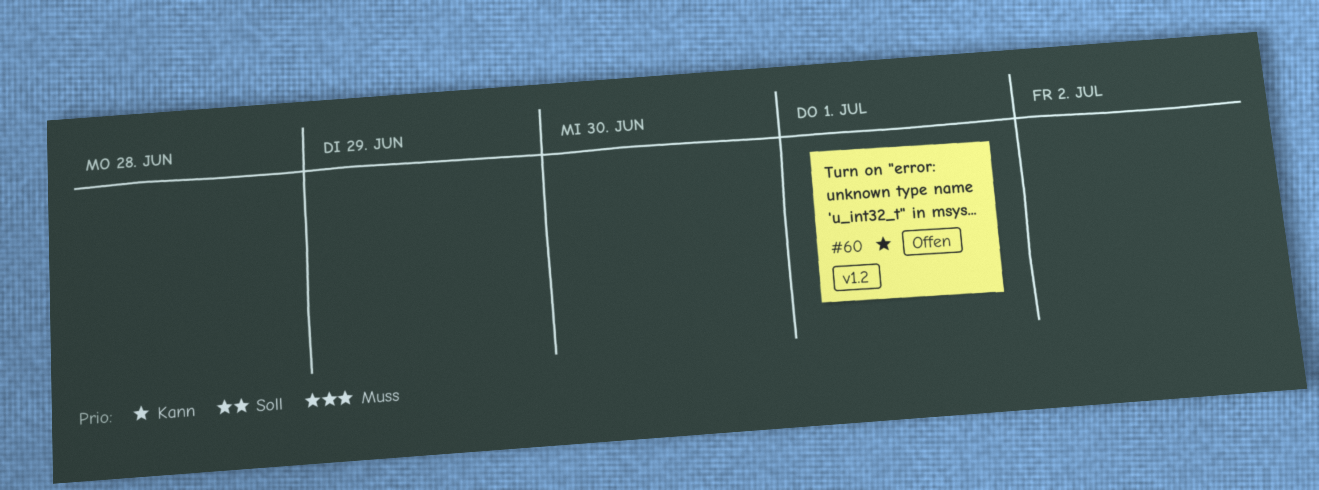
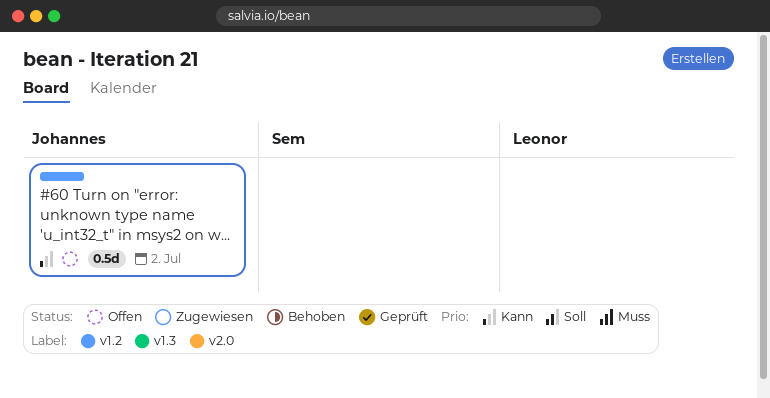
#60, due: Jul 1 -> Jul 2

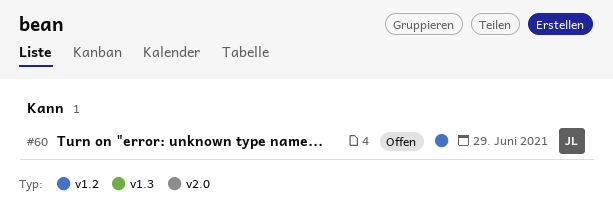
#60, due: Jul 2 -> Jun 29

